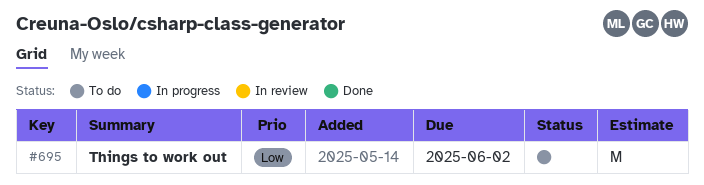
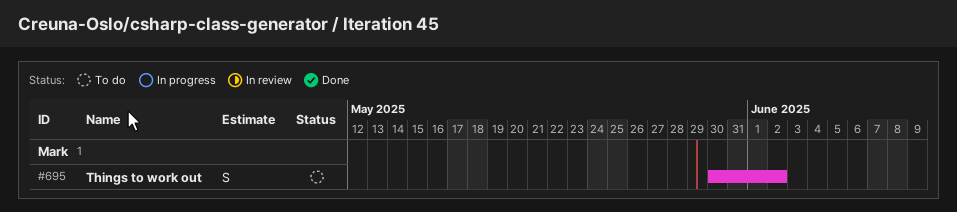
#695, estimate: M -> S

